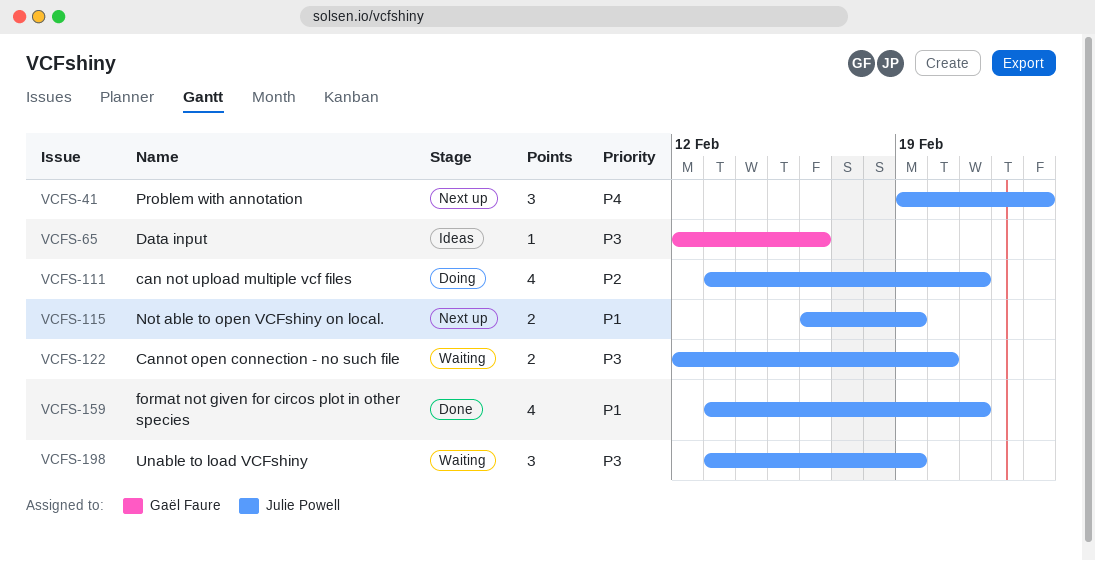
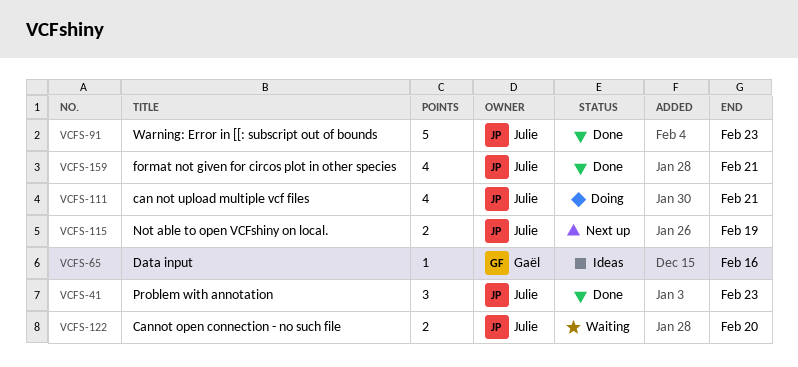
VCFS-41, status: Next up -> Done
VCFS-91: none -> present
VCFS-198: present -> none

